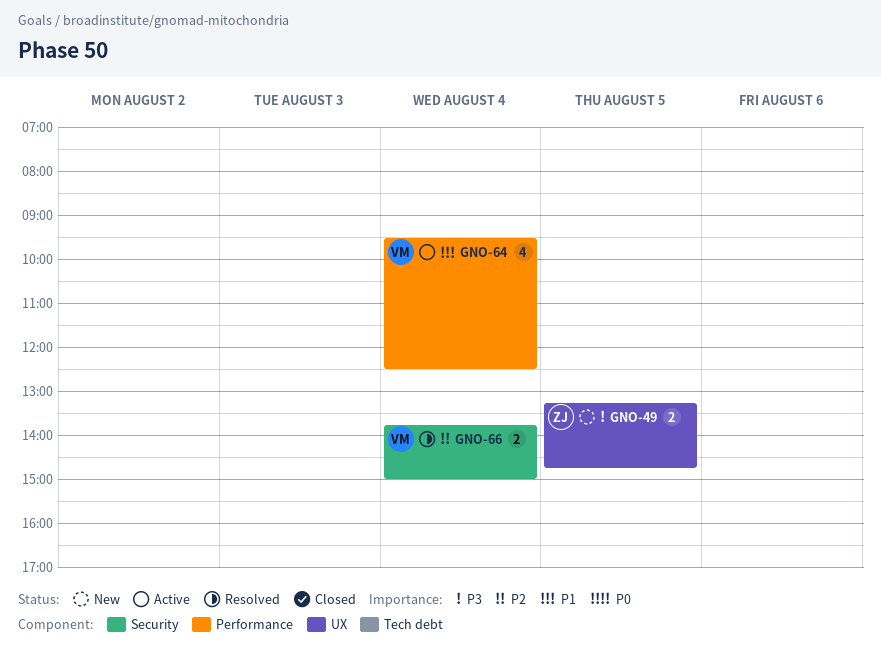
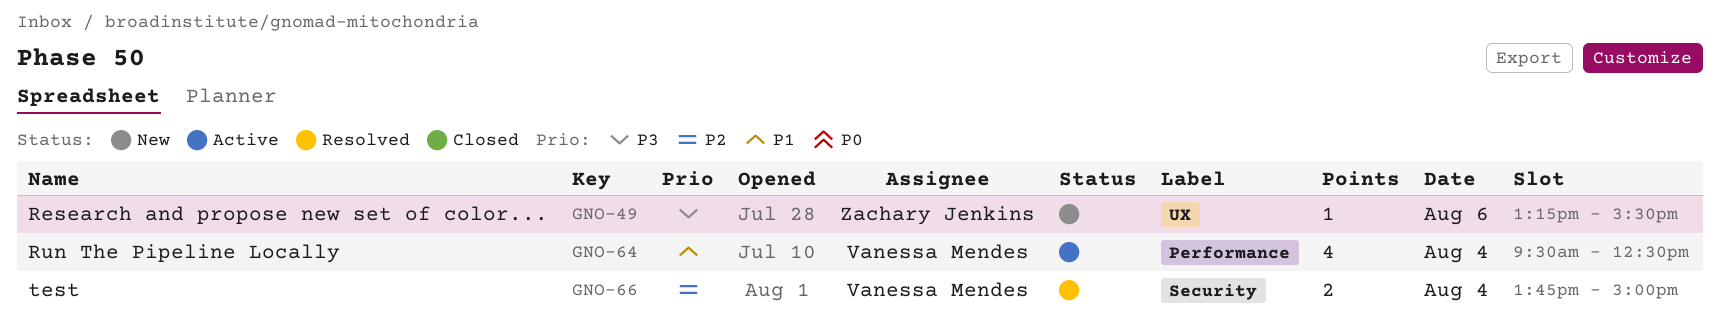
GNO-49, estimate: 2 -> 1
GNO-49, day: Aug 5 -> Aug 6
GNO-49, ends: 14:45 -> 15:30

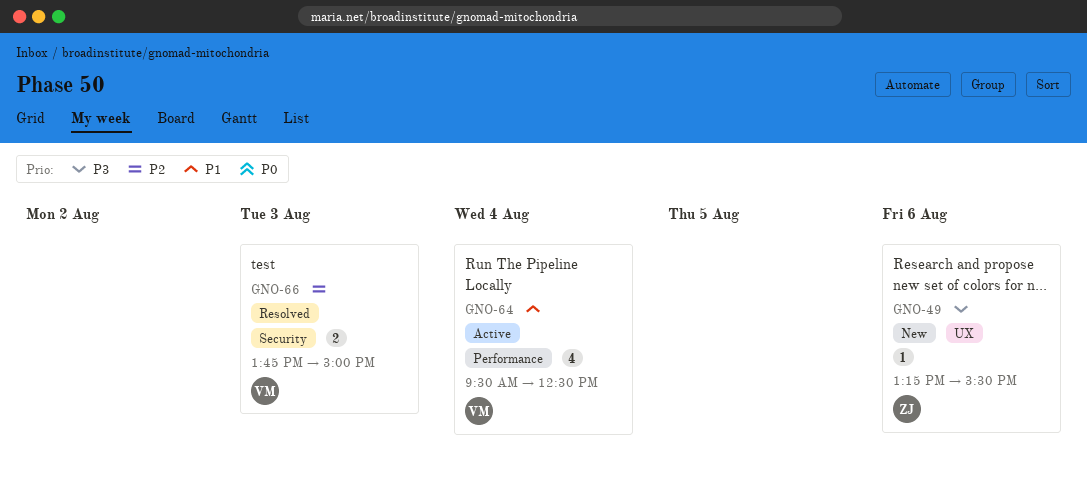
GNO-66, day: Aug 4 -> Aug 3

